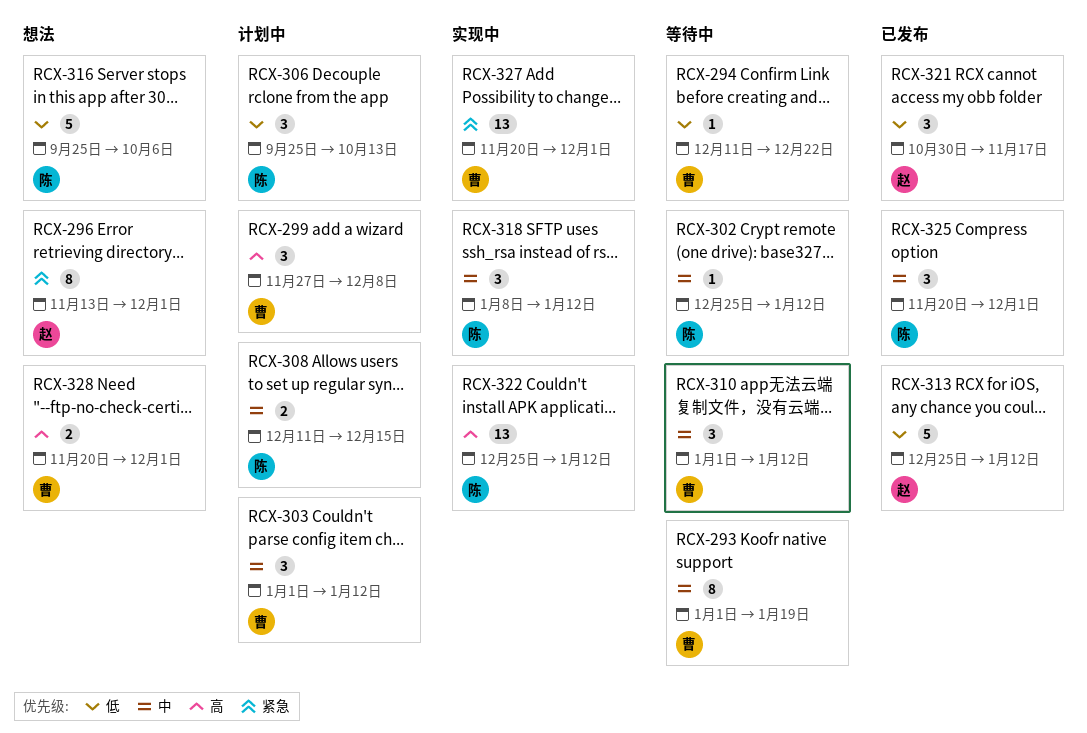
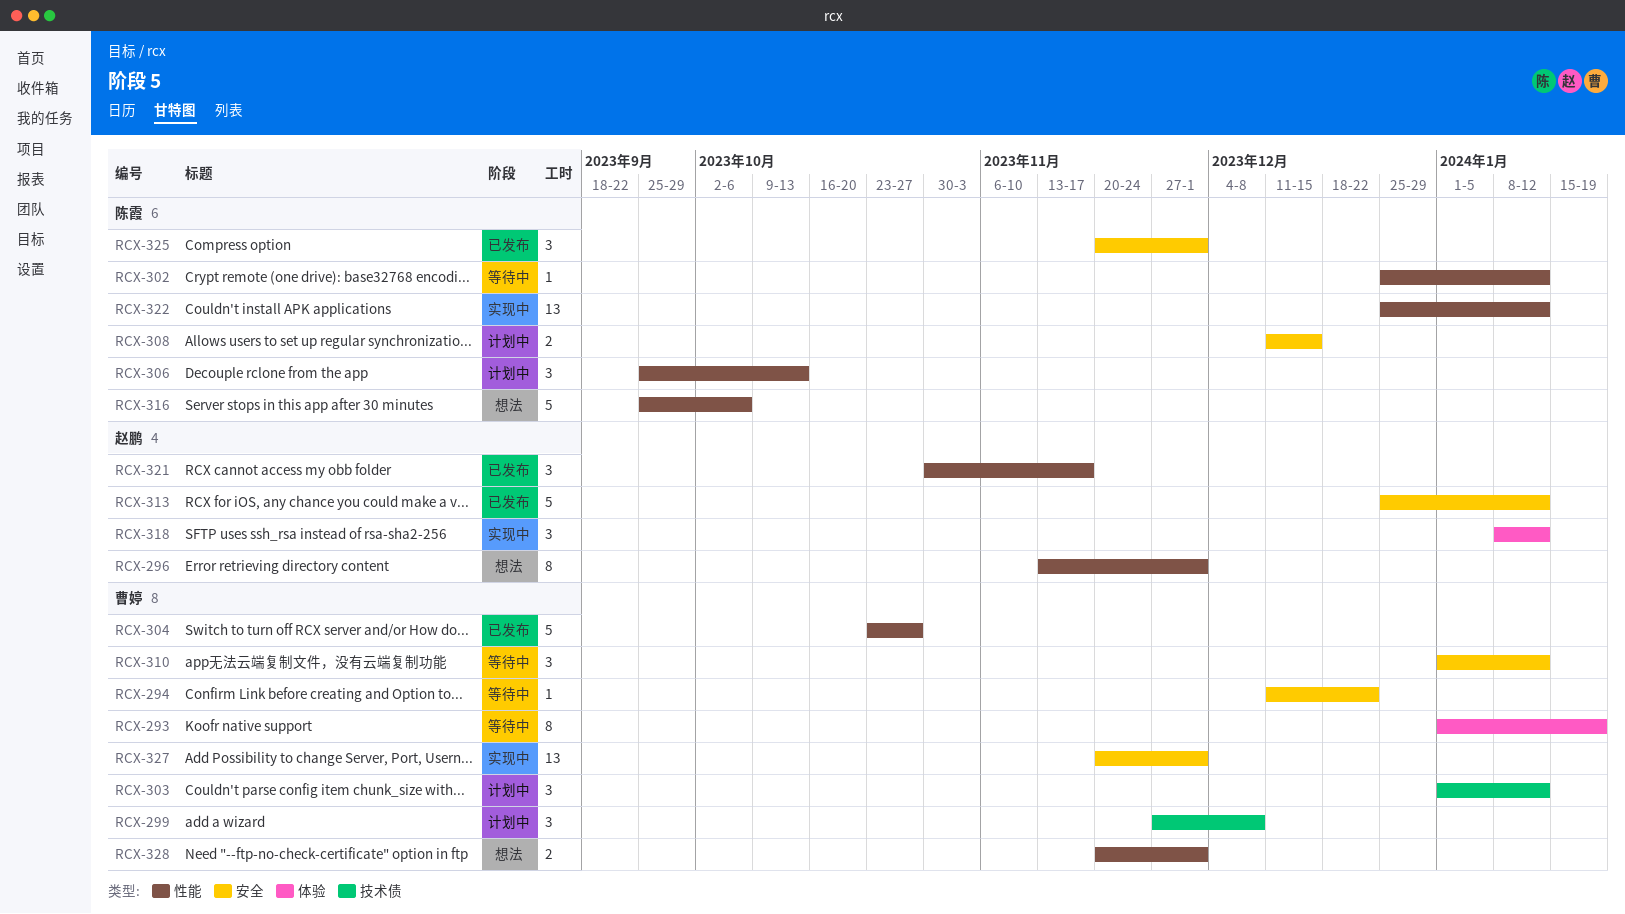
RCX-304: none -> present
RCX-318, owner: 陈霞 -> 赵鹏

